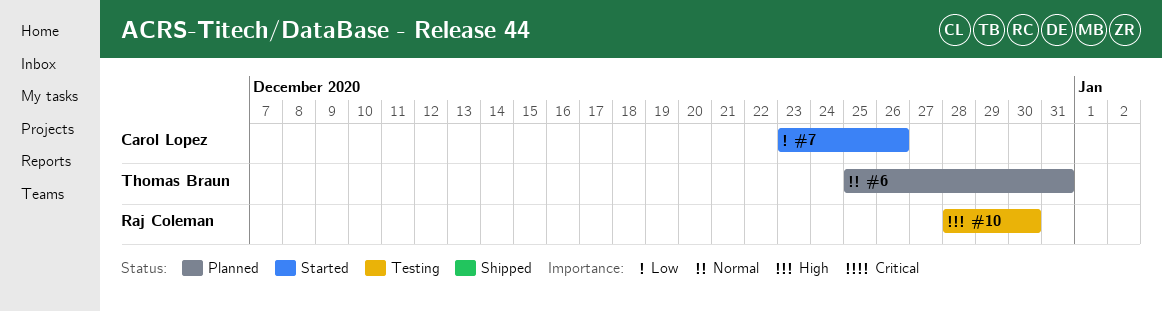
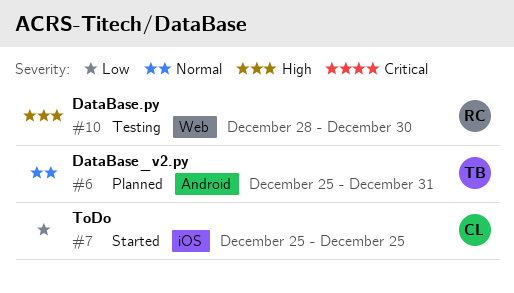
#7, start: Dec 23 -> Dec 25
#7, due: Dec 26 -> Dec 25

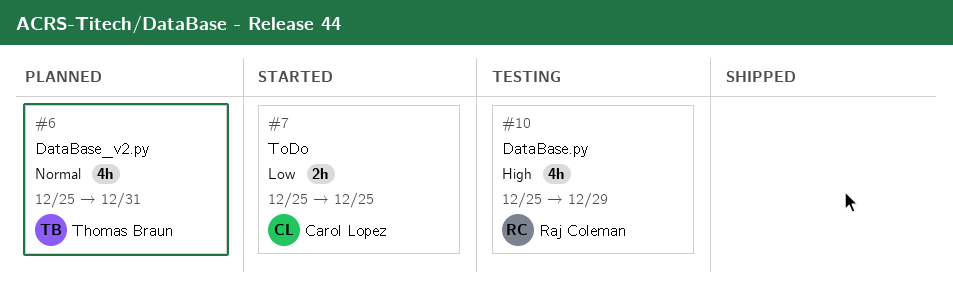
#10, start: Dec 28 -> Dec 25
#10, due: Dec 30 -> Dec 29

